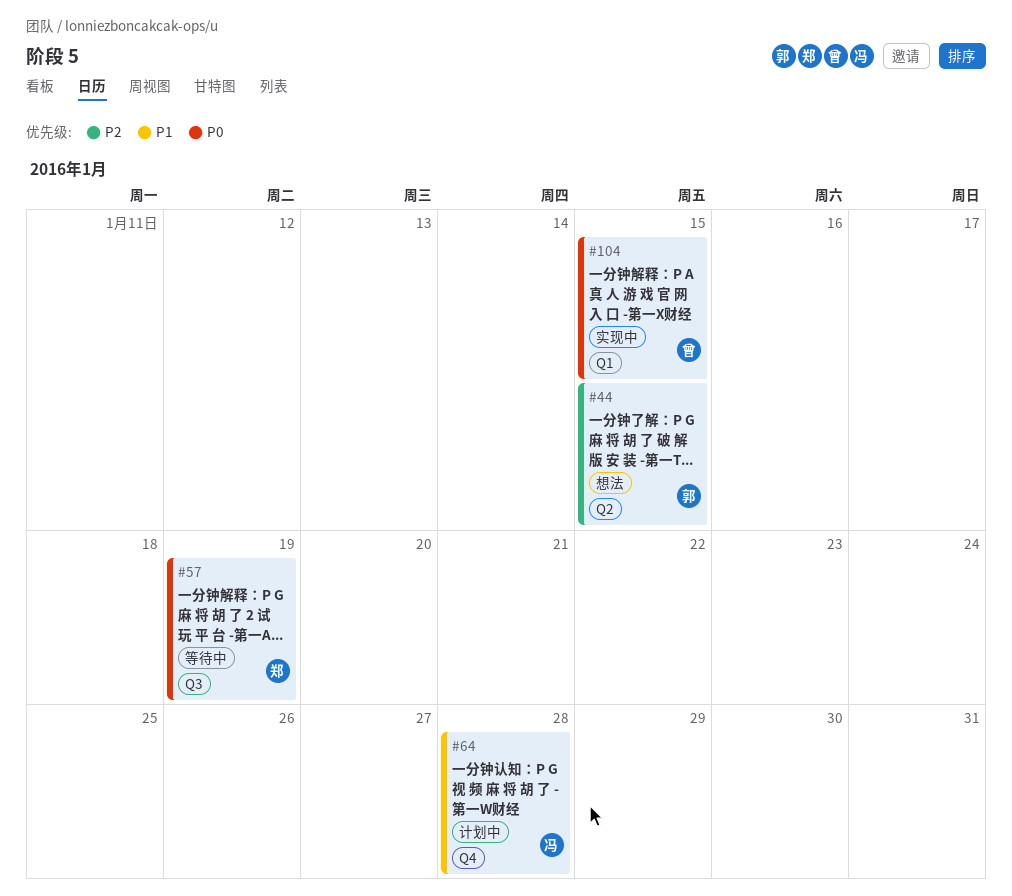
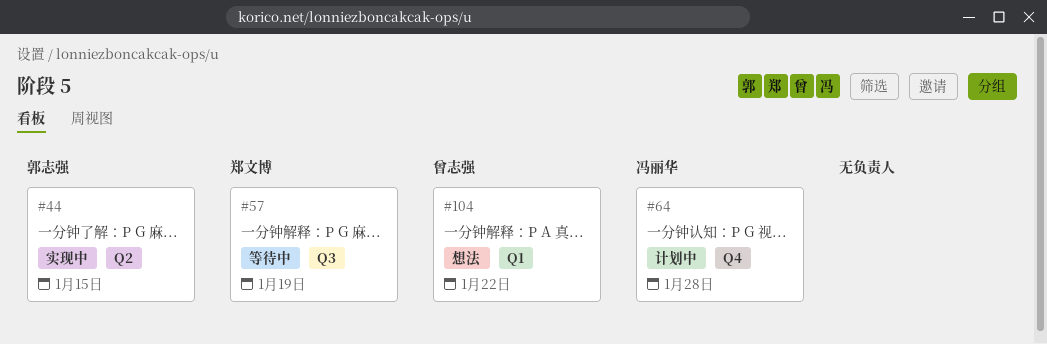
#44, status: 想法 -> 实现中
#104, status: 实现中 -> 想法
#104, due: Jan 15 -> Jan 22

